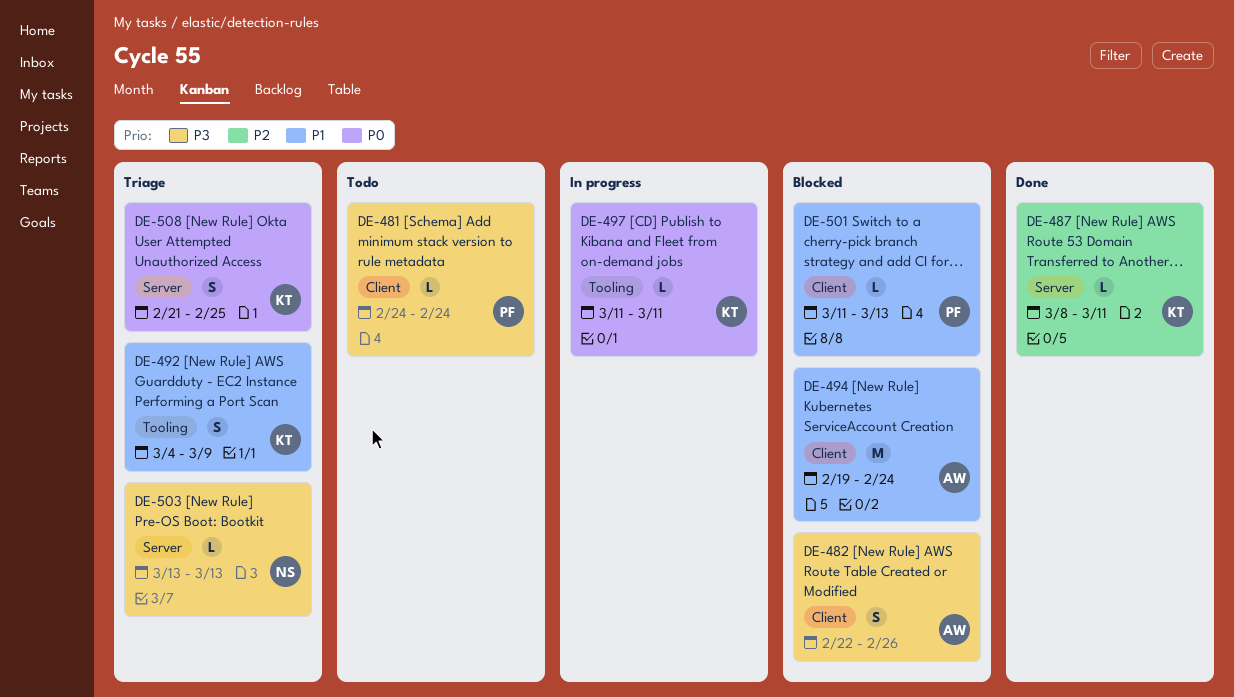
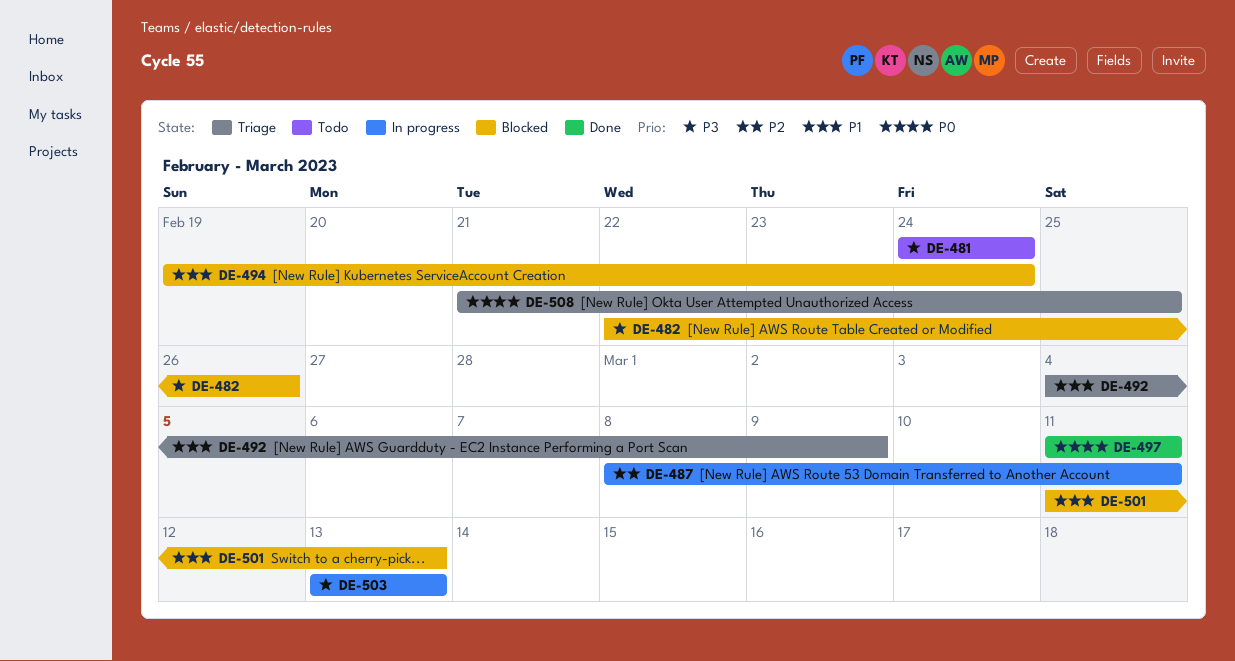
DE-487, status: Done -> In progress
DE-497, status: In progress -> Done
DE-503, status: Triage -> In progress

